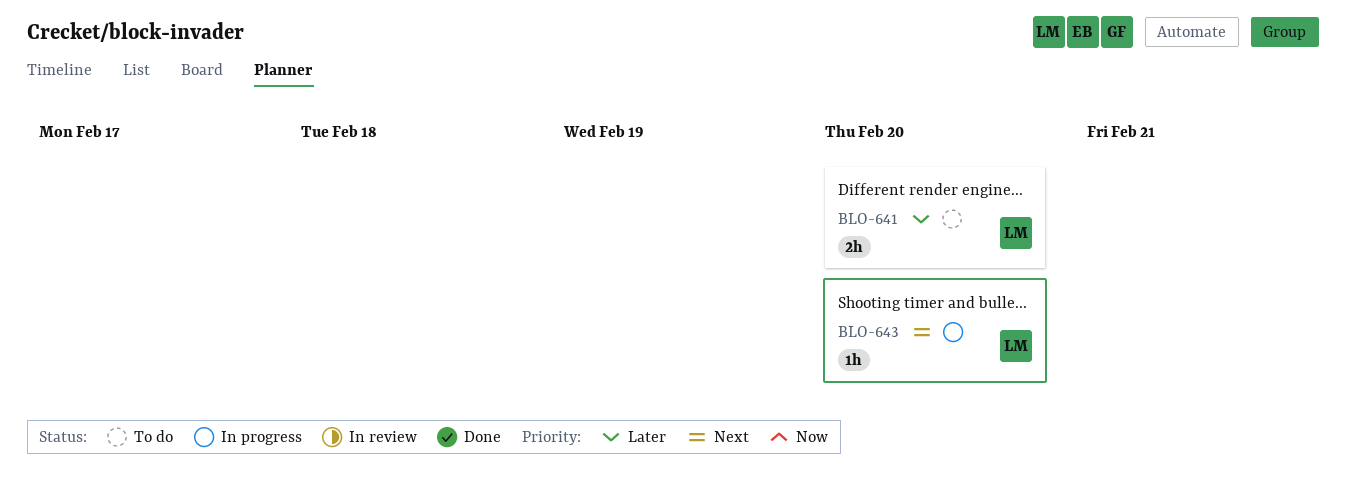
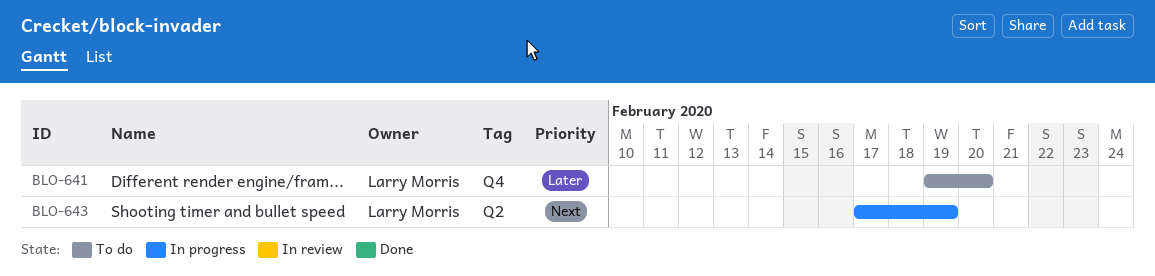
BLO-643, due: Feb 20 -> Feb 19

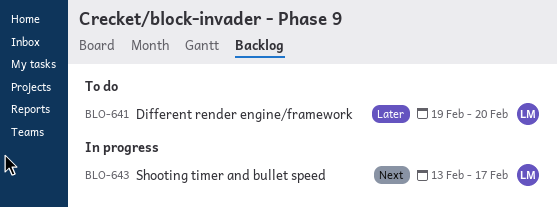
BLO-643, start: Feb 17 -> Feb 13
BLO-643, due: Feb 19 -> Feb 17

